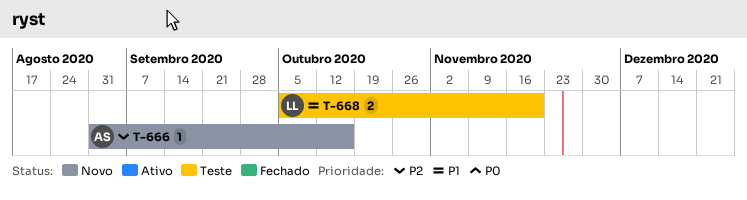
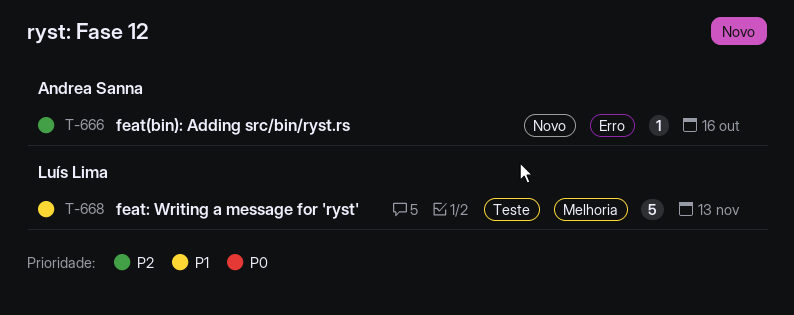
T-668, estimate: 2 -> 5
T-668, due: Nov 20 -> Nov 13

